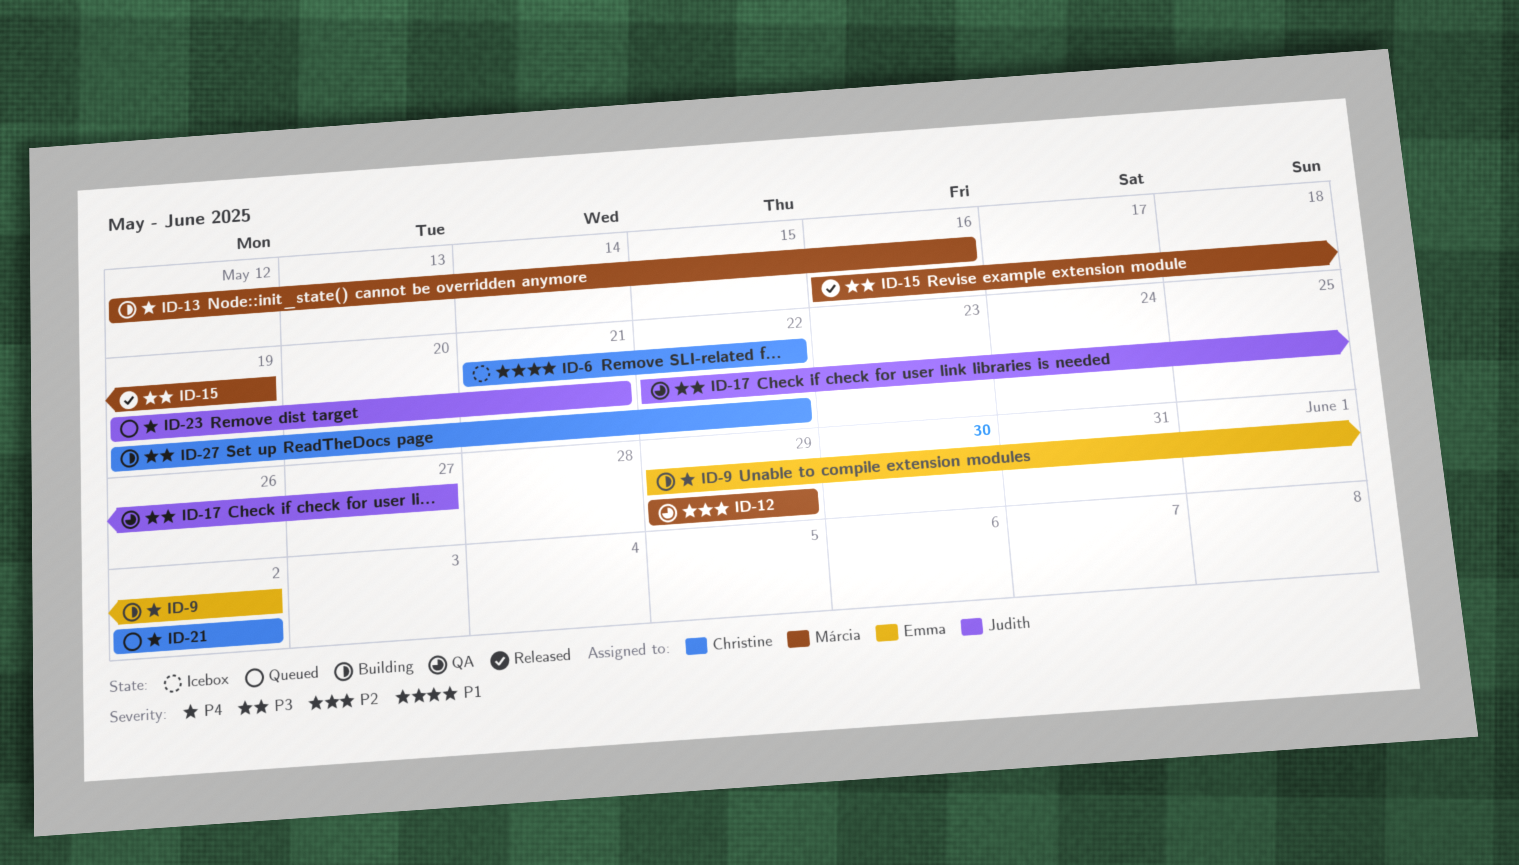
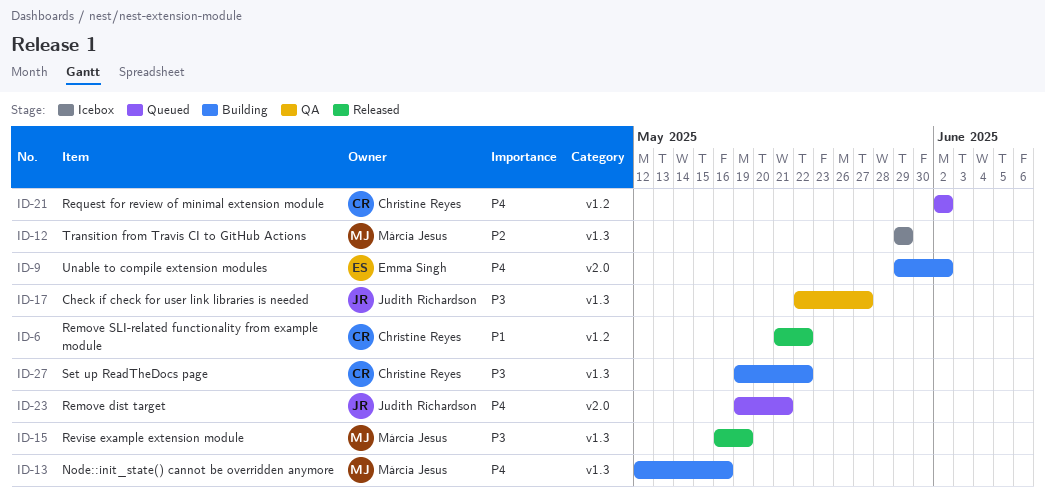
ID-6, status: Icebox -> Released
ID-12, status: QA -> Icebox

